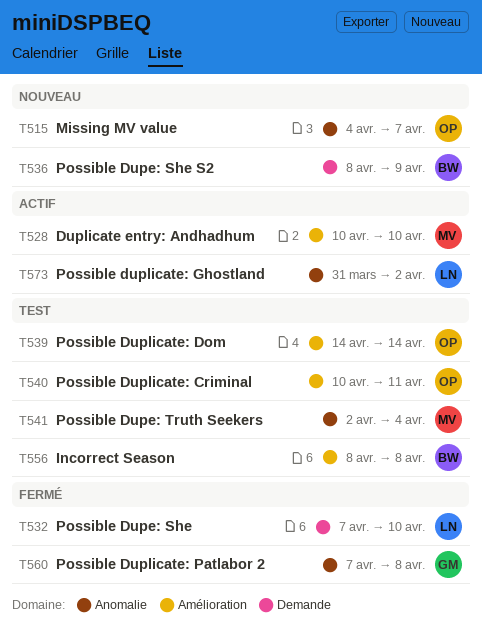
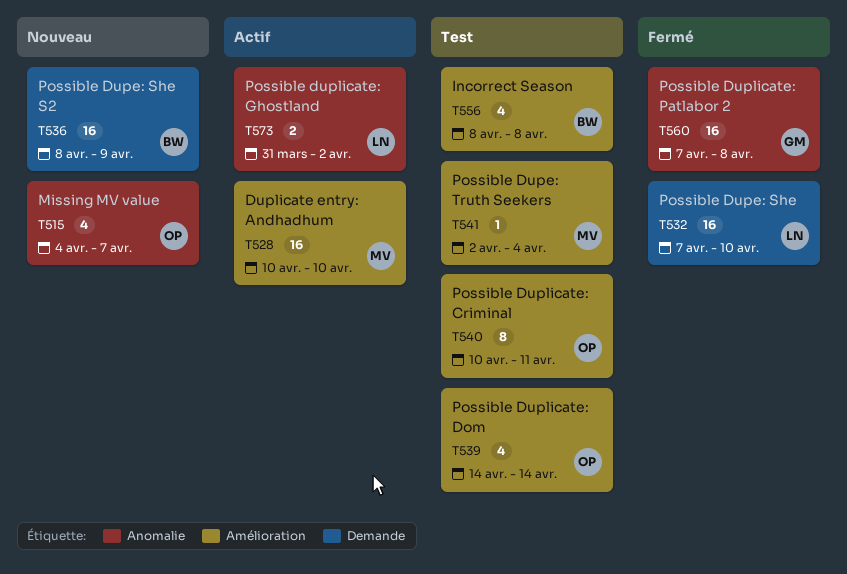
T541, label: Anomalie -> Amélioration

